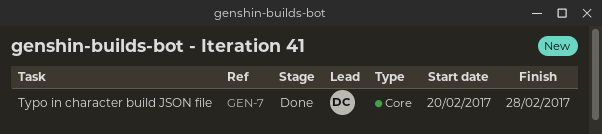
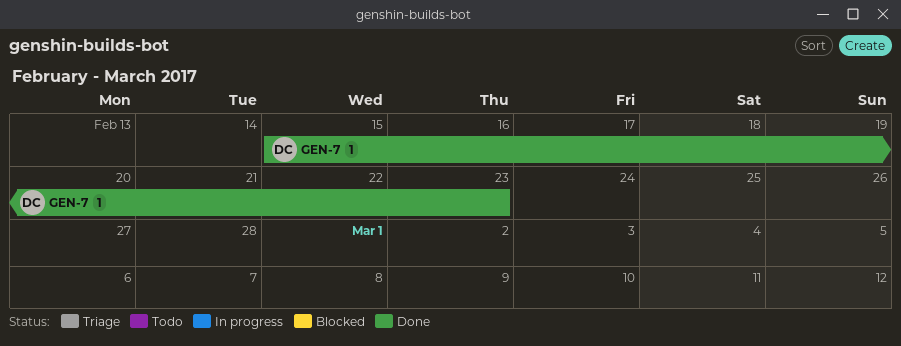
GEN-7, start: Feb 20 -> Feb 15
GEN-7, due: Feb 28 -> Feb 23

